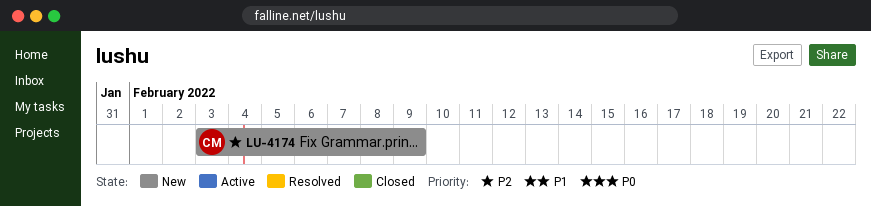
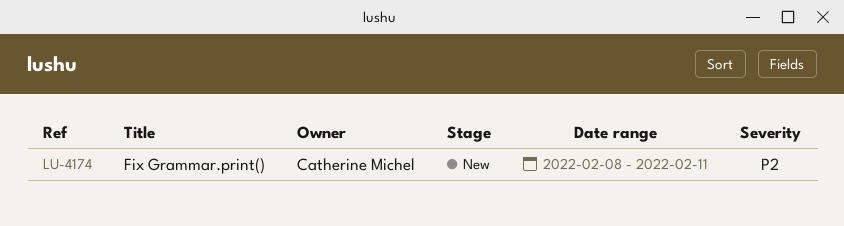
LU-4174, start: Feb 3 -> Feb 8
LU-4174, due: Feb 9 -> Feb 11

